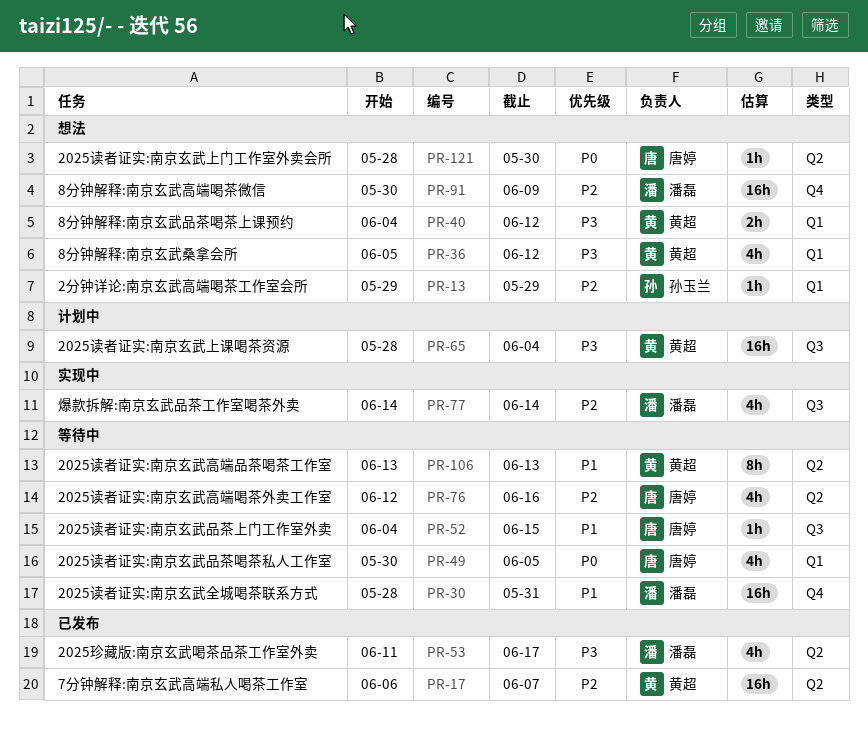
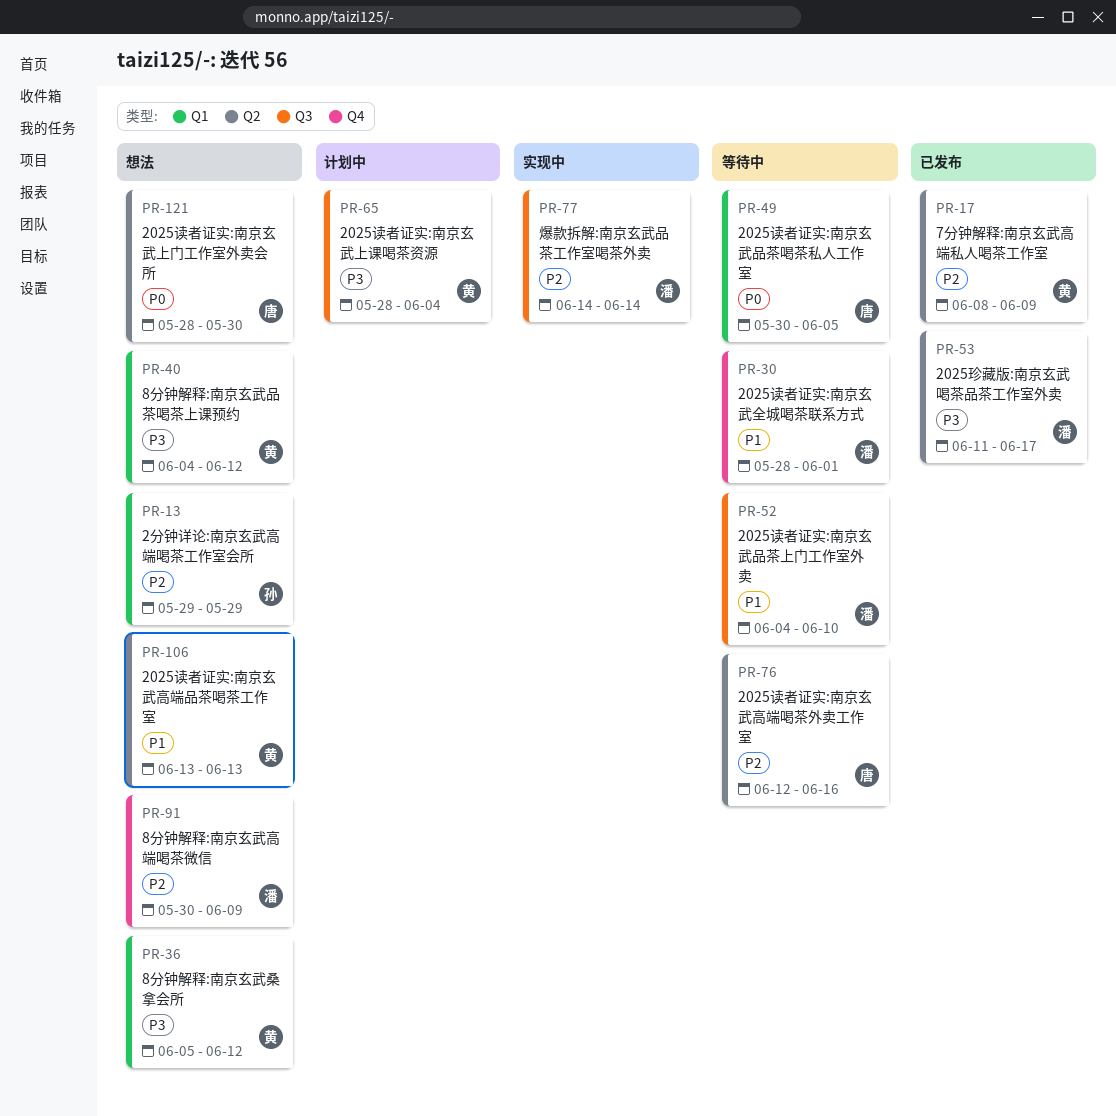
PR-17, start: Jun 6 -> Jun 8
PR-17, due: Jun 7 -> Jun 9
PR-30, due: May 31 -> Jun 1
PR-52, owner: 唐婷 -> 潘磊
PR-52, due: Jun 15 -> Jun 10
PR-106, status: 等待中 -> 想法

